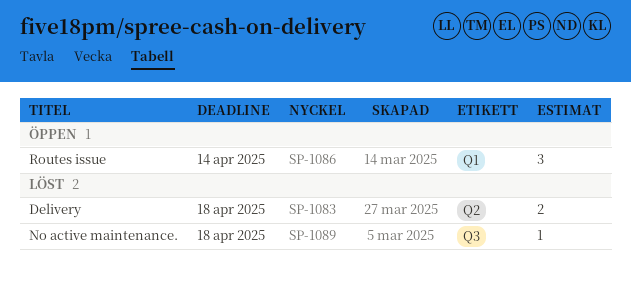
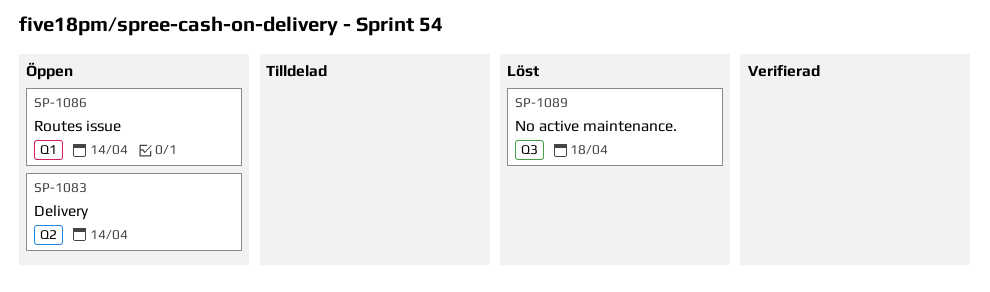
SP-1083, status: Löst -> Öppen
SP-1083, due: Apr 18 -> Apr 14

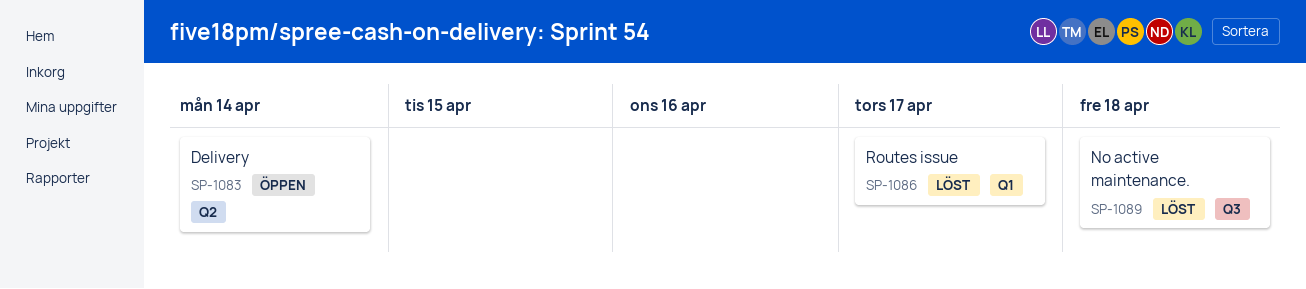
SP-1086, status: Öppen -> Löst
SP-1086, due: Apr 14 -> Apr 17

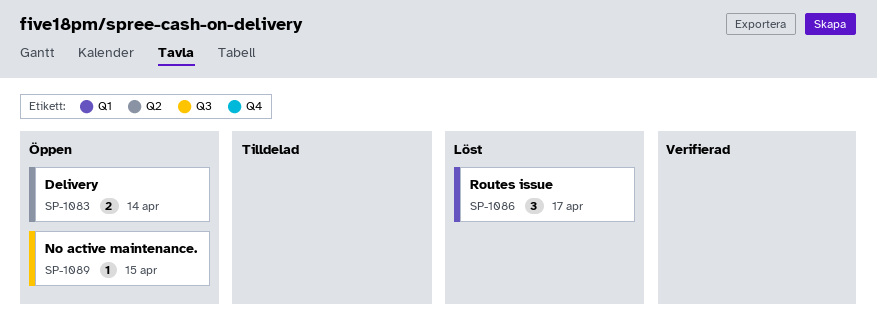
SP-1089, status: Löst -> Öppen
SP-1089, due: Apr 18 -> Apr 15

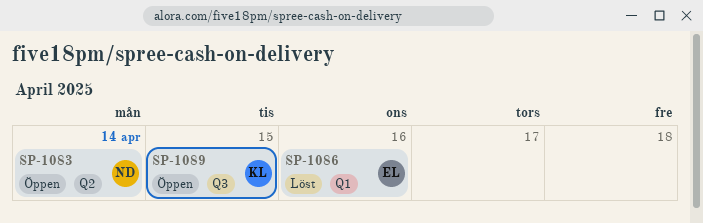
SP-1086, due: Apr 17 -> Apr 16

